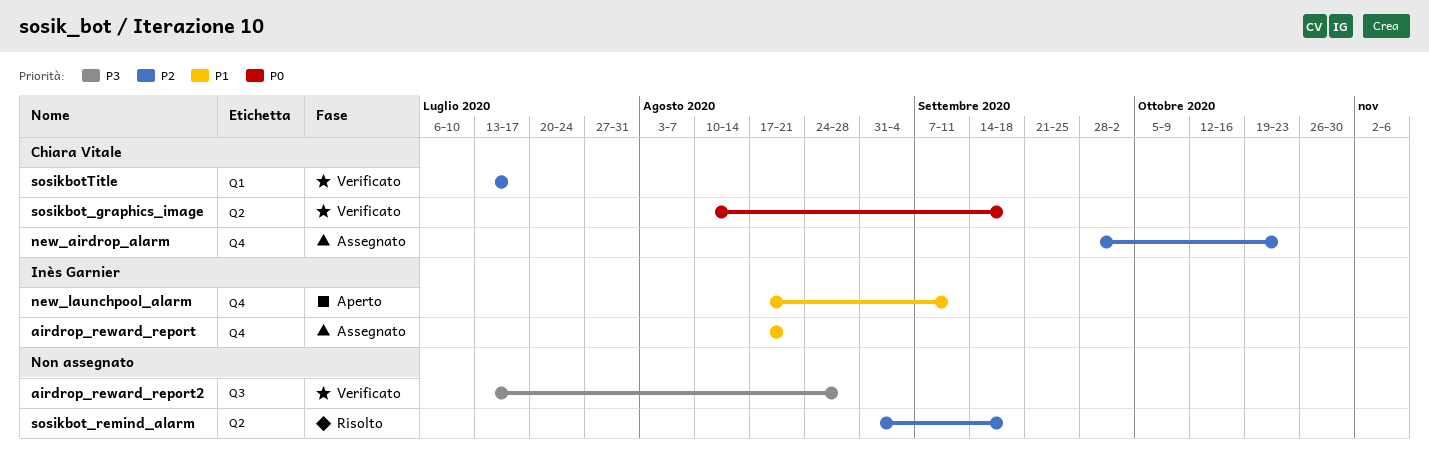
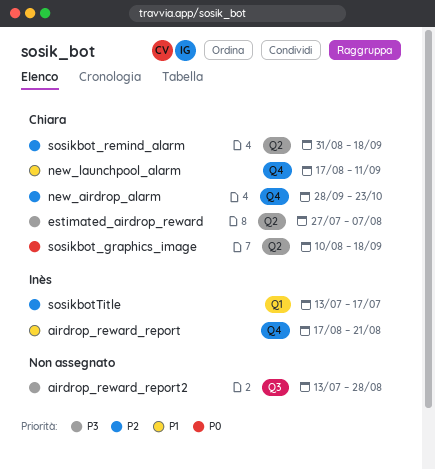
estimated_airdrop_reward: none -> present
new_launchpool_alarm, owner: Inès Garnier -> Chiara Vitale
sosikbot_remind_alarm, owner: none -> Chiara Vitale
sosikbotTitle, owner: Chiara Vitale -> Inès Garnier

